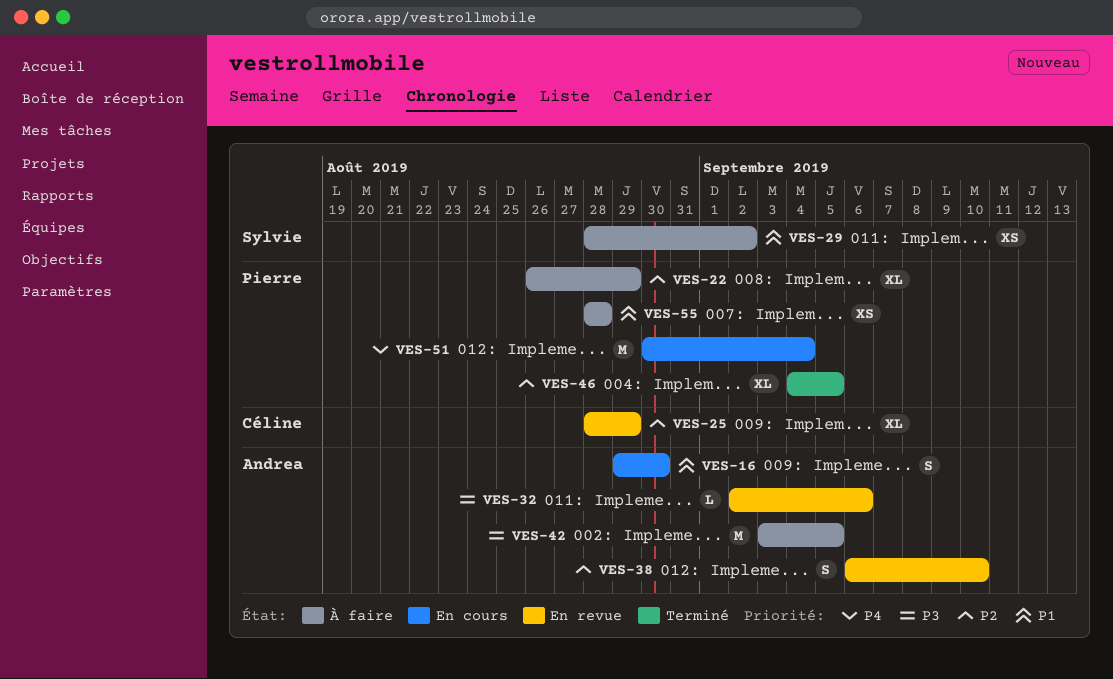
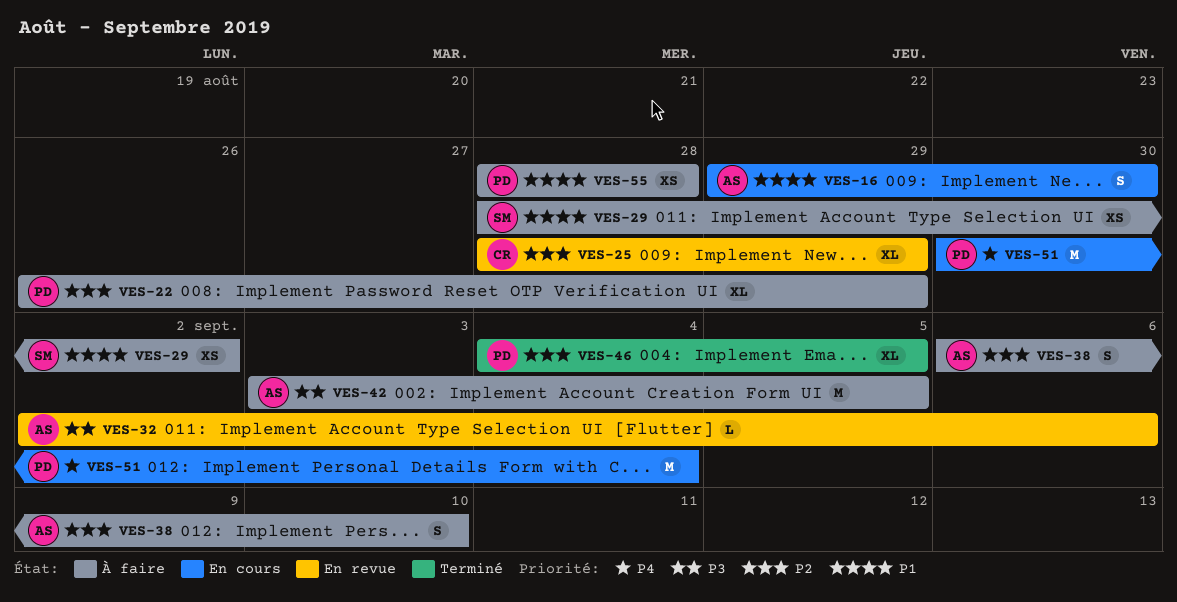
VES-38, status: En revue -> À faire

